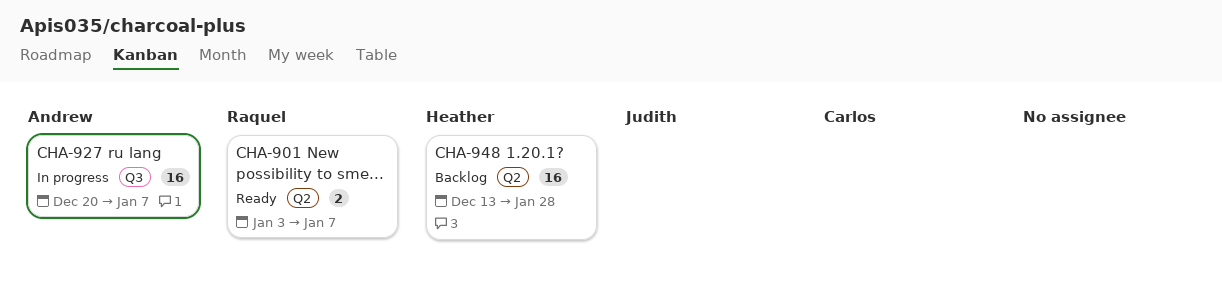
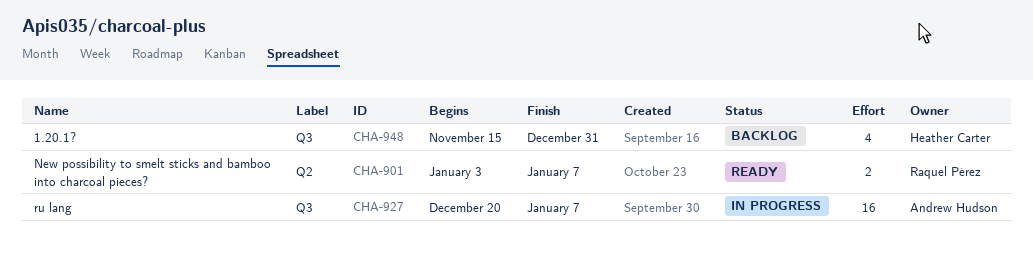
CHA-948, label: Q2 -> Q3
CHA-948, estimate: 16 -> 4
CHA-948, start: Dec 13 -> Nov 15
CHA-948, due: Jan 28 -> Dec 31

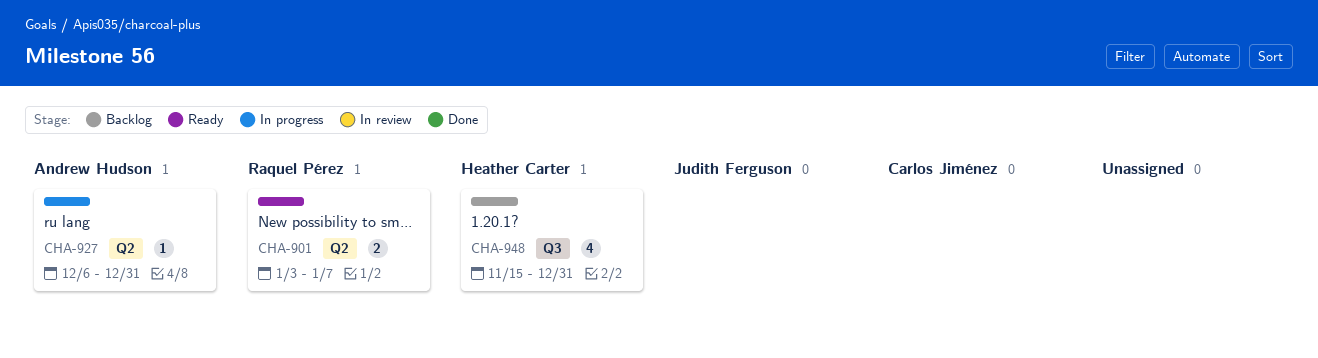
CHA-927, label: Q3 -> Q2
CHA-927, estimate: 16 -> 1
CHA-927, start: Dec 20 -> Dec 6
CHA-927, due: Jan 7 -> Dec 31

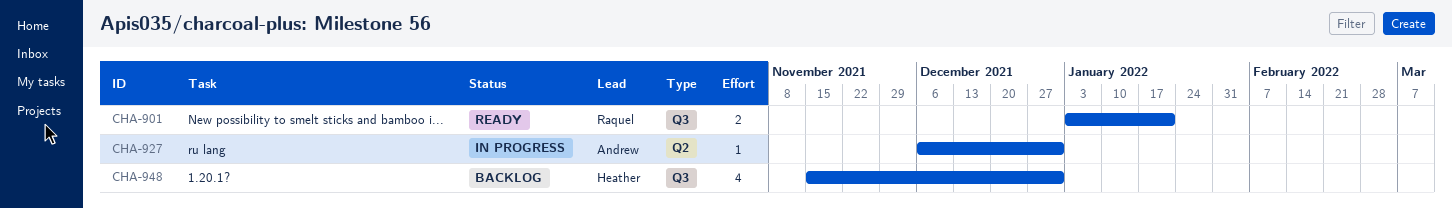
CHA-901, label: Q2 -> Q3
CHA-901, due: Jan 7 -> Jan 21

